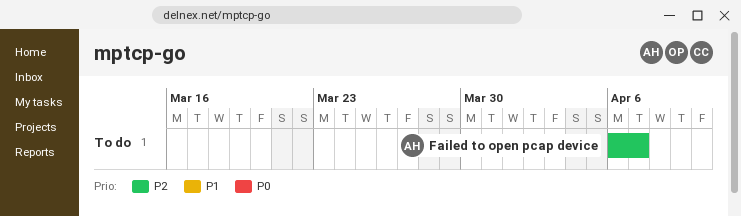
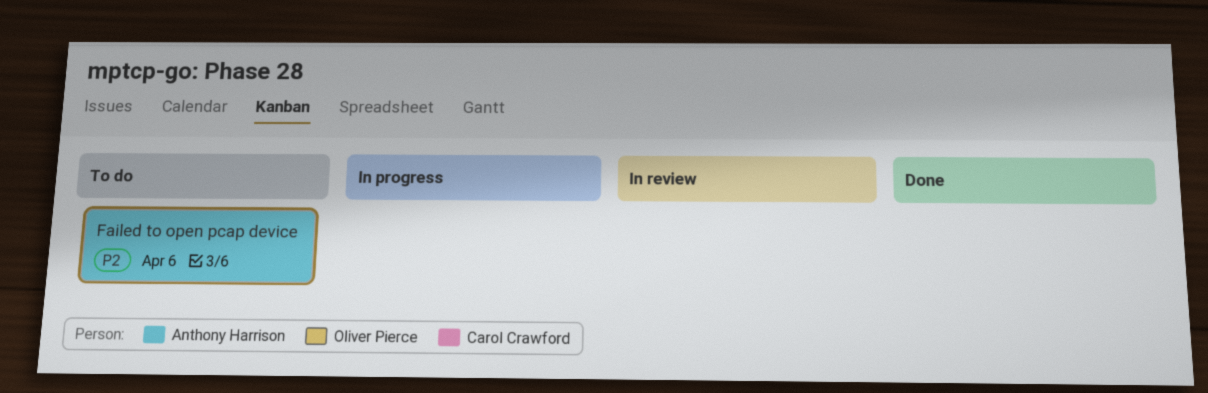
Failed to open pcap device, due: Apr 7 -> Apr 6

